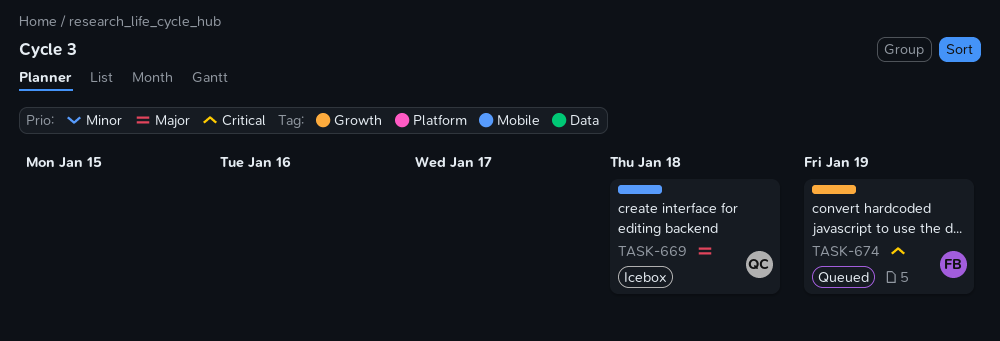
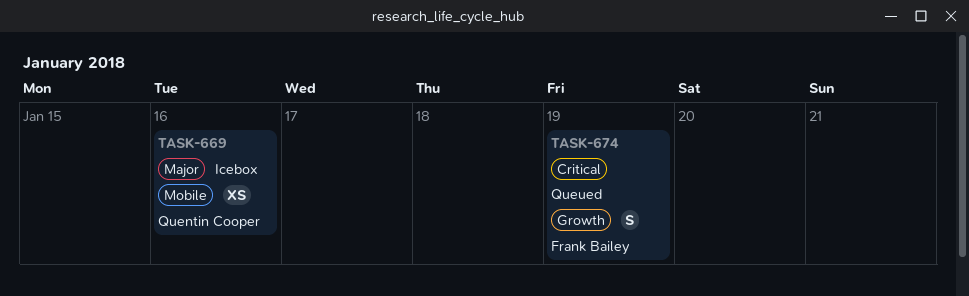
TASK-669, due: Jan 18 -> Jan 16

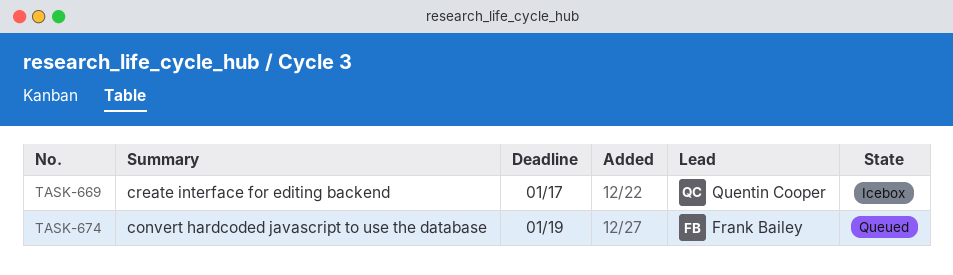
TASK-669, due: Jan 16 -> Jan 17

